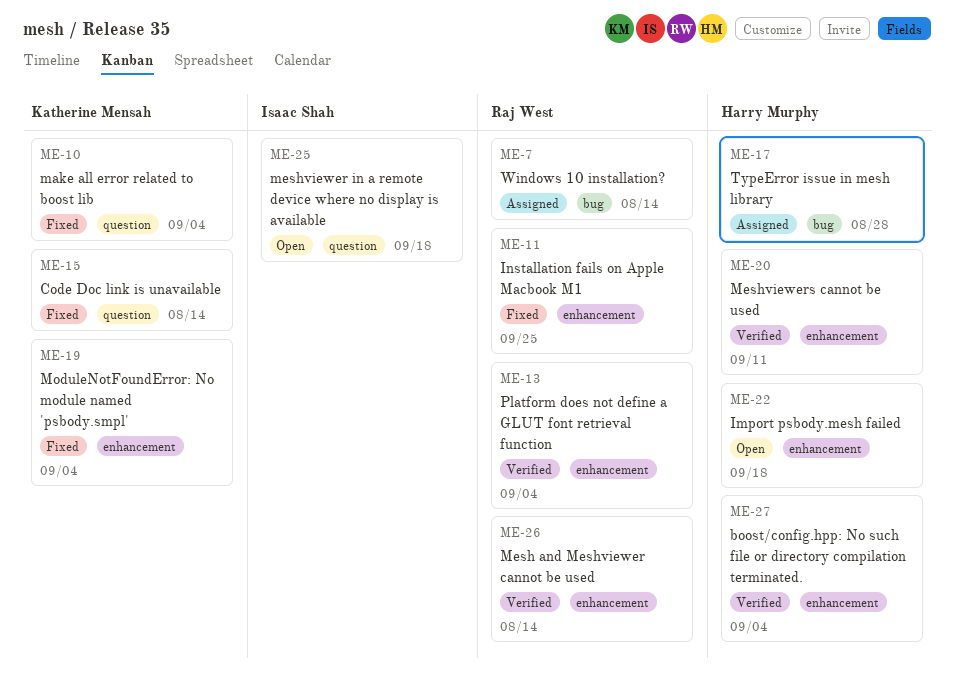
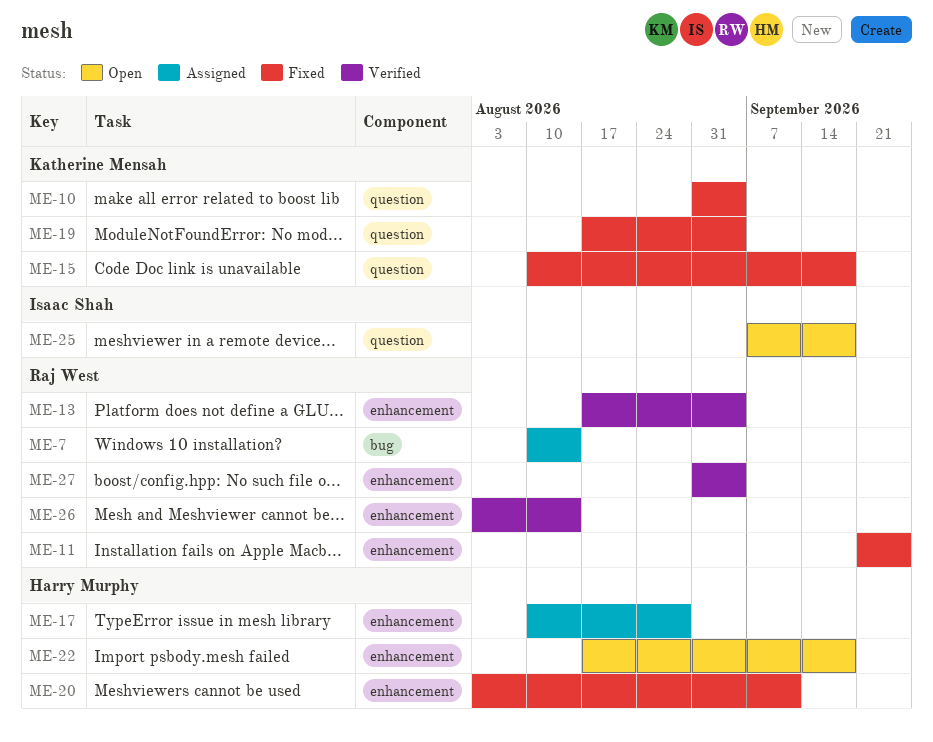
ME-15, due: Aug 14 -> Sep 18
ME-17, label: bug -> enhancement
ME-19, label: enhancement -> question
ME-20, status: Verified -> Fixed
ME-27, owner: Harry Murphy -> Raj West

